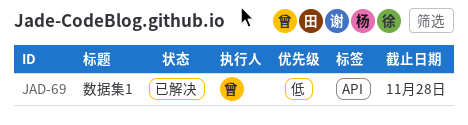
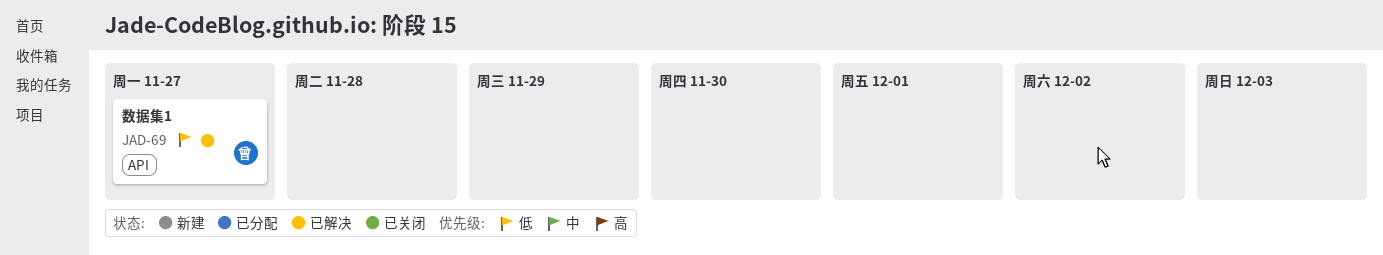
JAD-69, due: Nov 28 -> Nov 27

